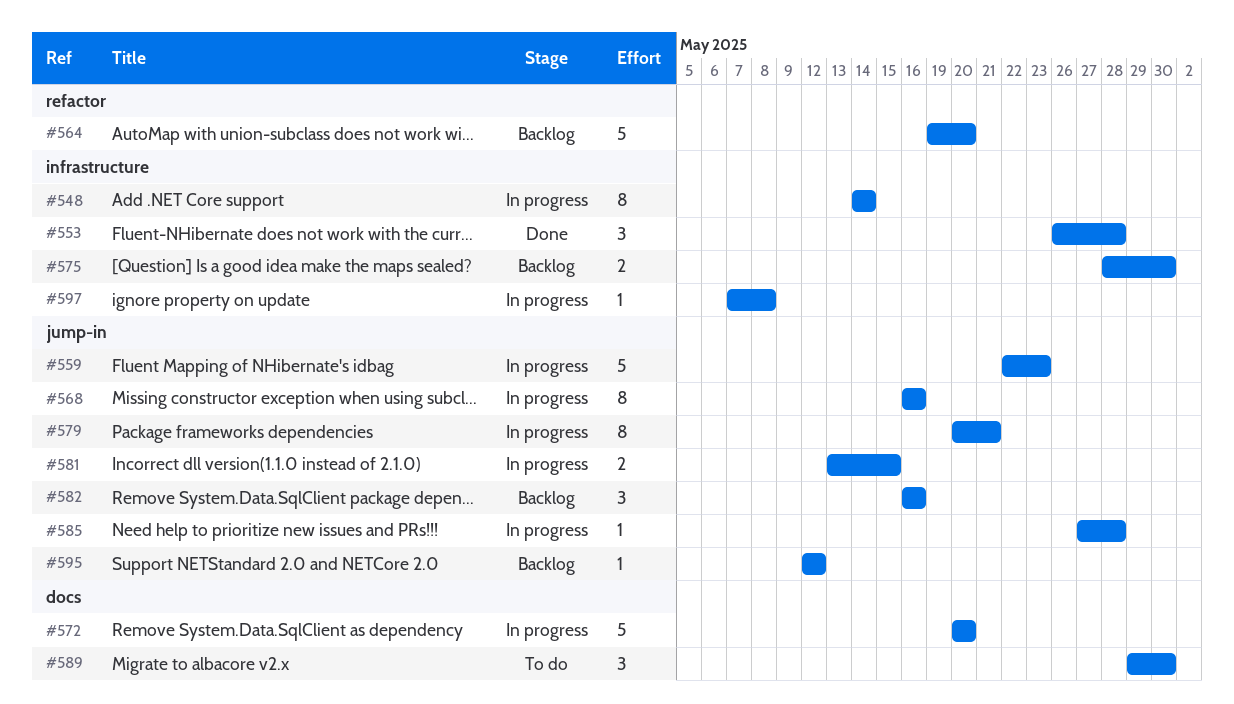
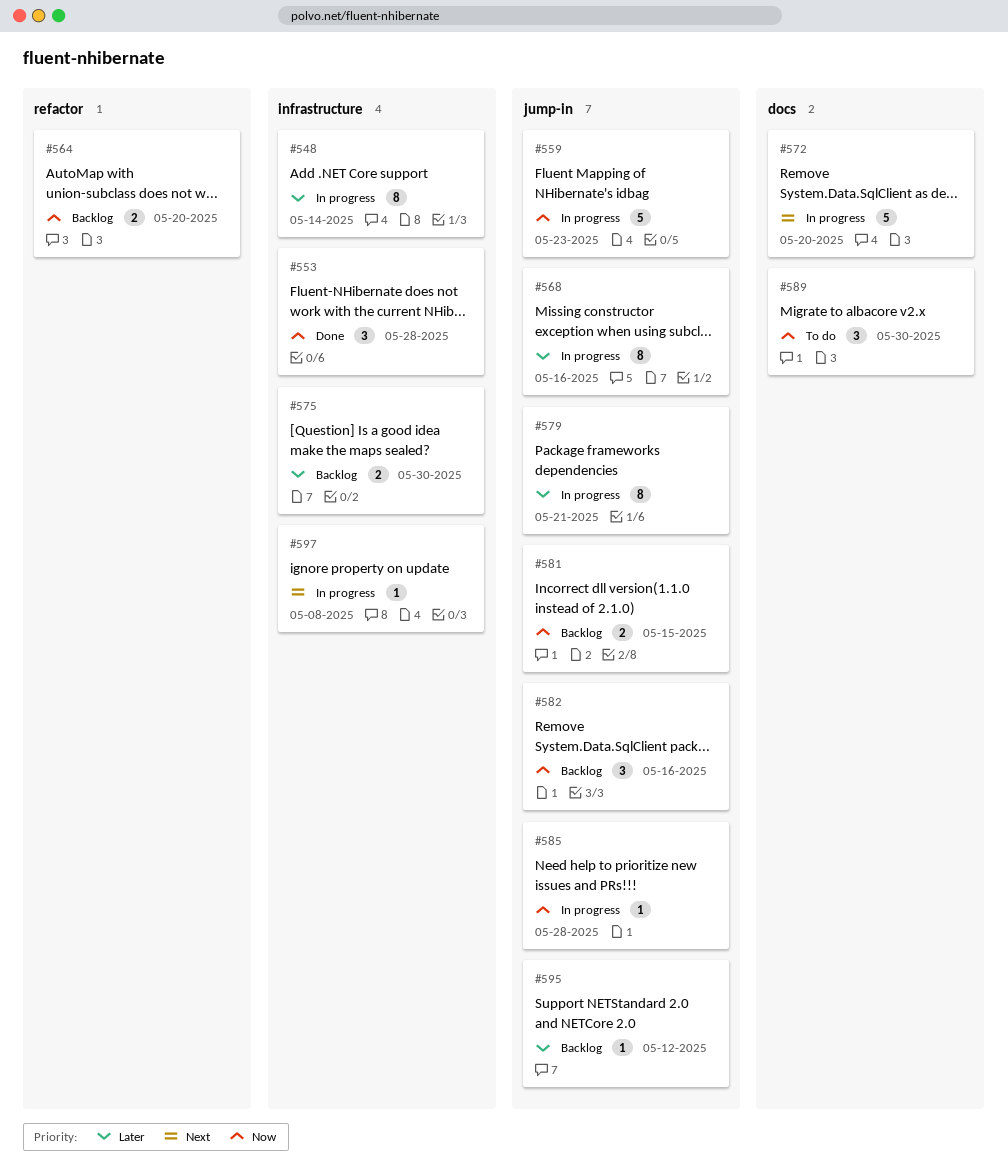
#564, estimate: 5 -> 2
#581, status: In progress -> Backlog

